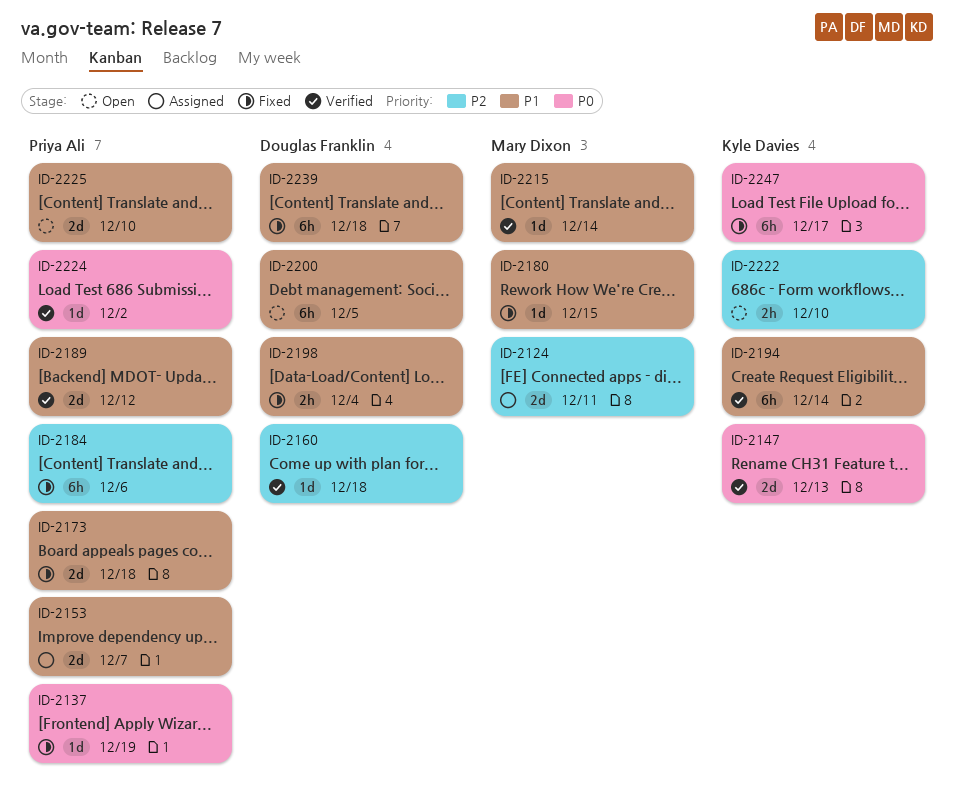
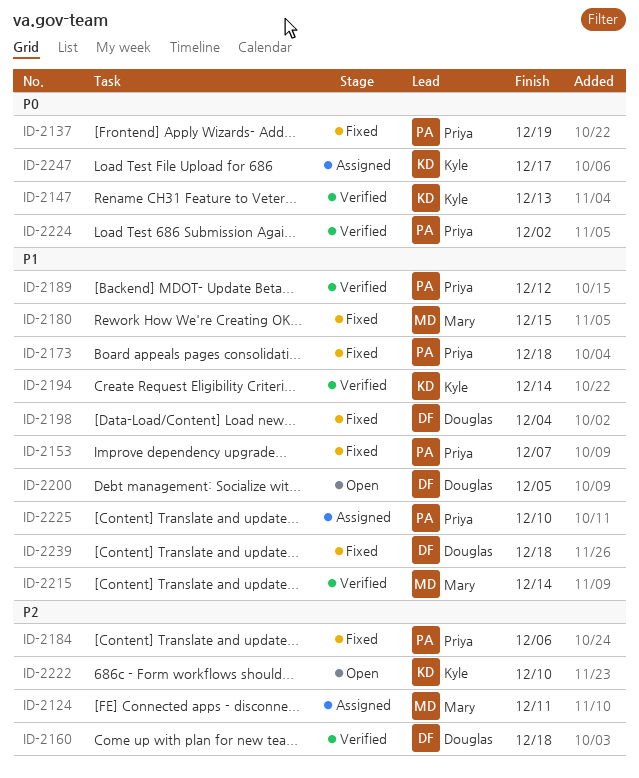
ID-2153, status: Assigned -> Fixed
ID-2225, status: Open -> Assigned
ID-2247, status: Fixed -> Assigned

